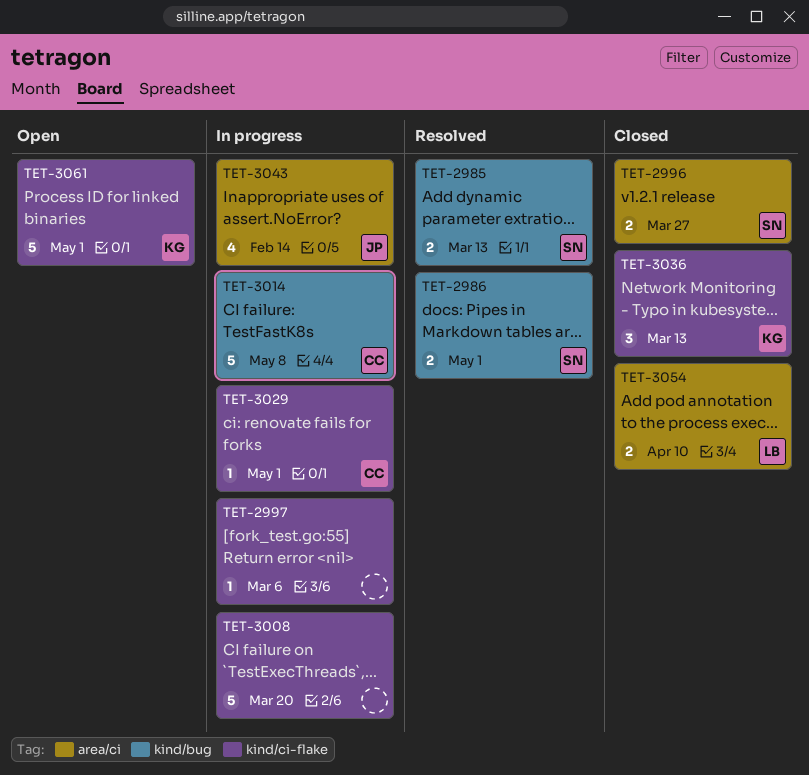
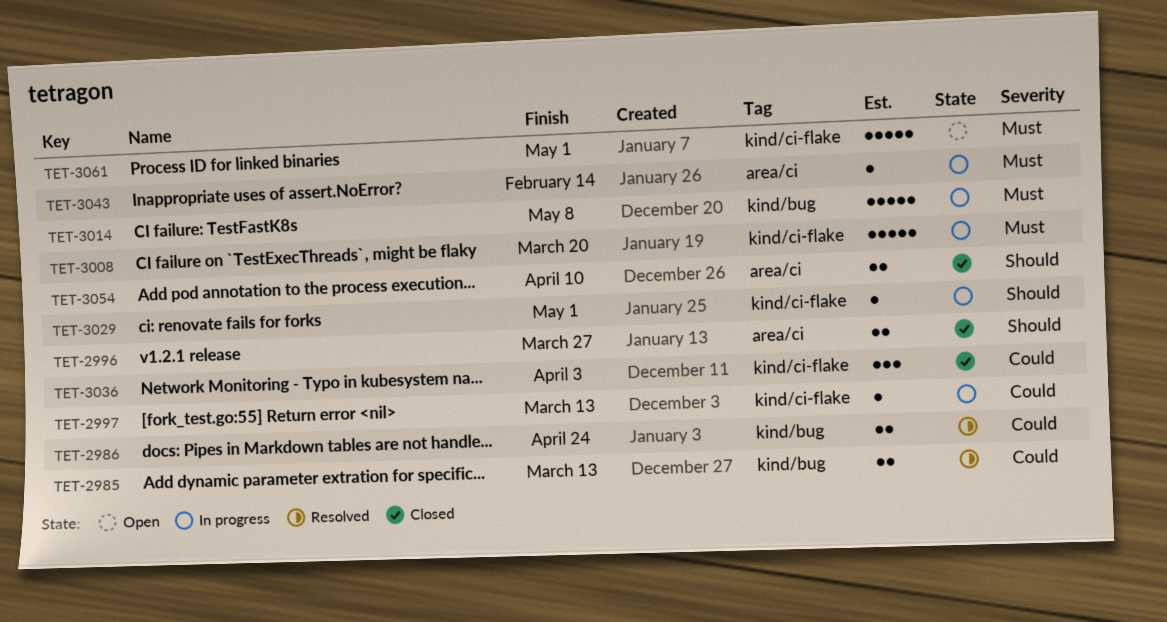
TET-2986, due: May 1 -> Apr 24
TET-2997, due: Mar 6 -> Mar 13
TET-3036, due: Mar 13 -> Apr 3
TET-3043, estimate: 4 -> 1

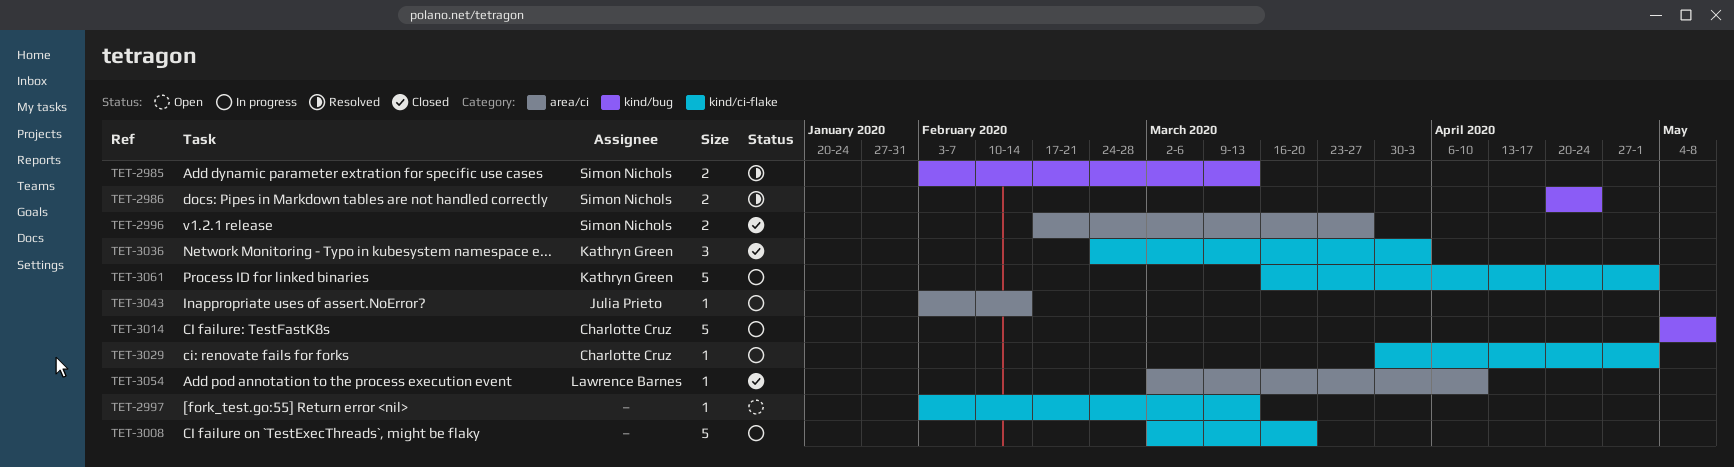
TET-2997, status: In progress -> Open
TET-3054, estimate: 2 -> 1
TET-3061, status: Open -> In progress

